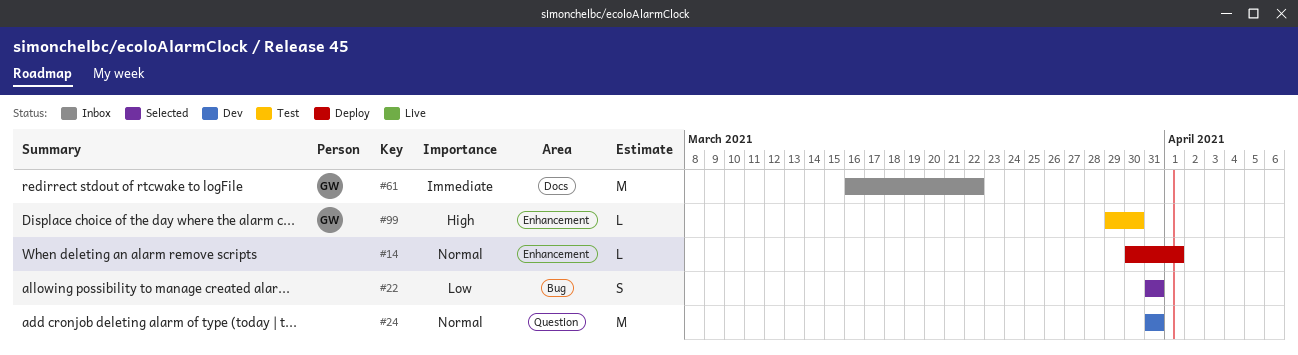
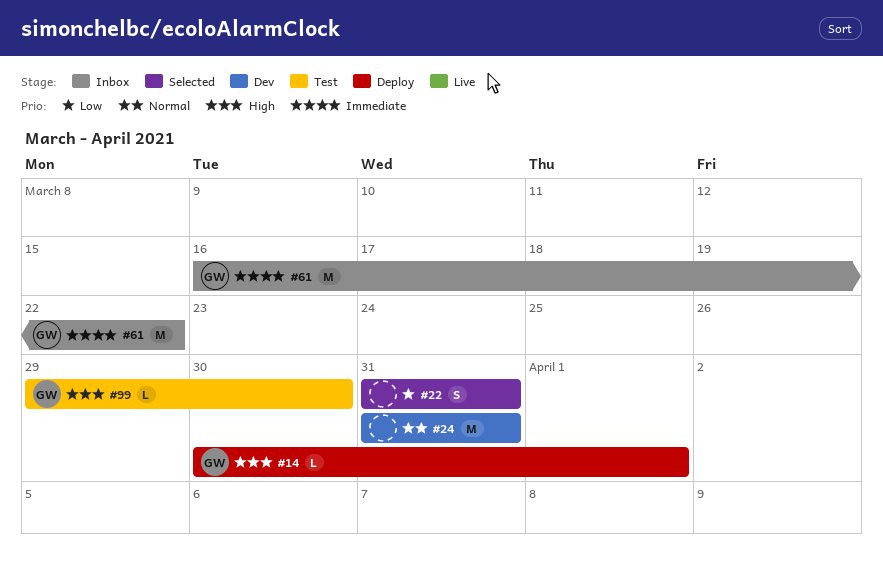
#14, owner: none -> GW
#14, priority: Normal -> High

